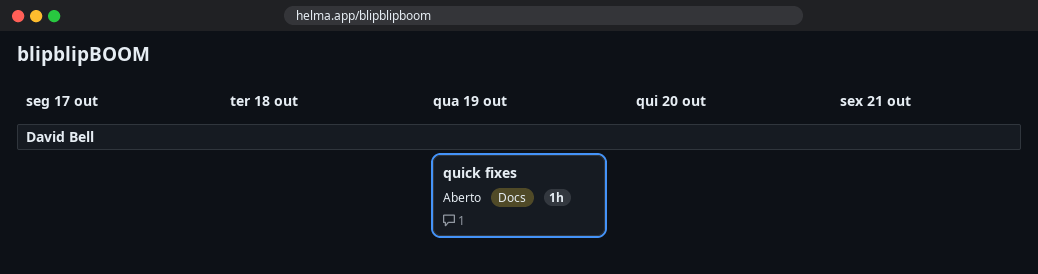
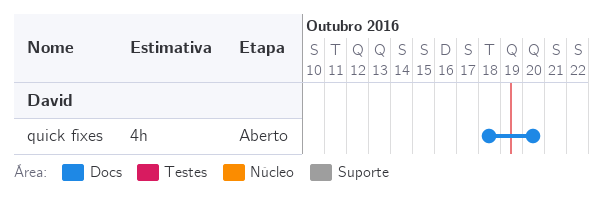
quick fixes, estimate: 1h -> 4h
quick fixes, due: Oct 19 -> Oct 20

